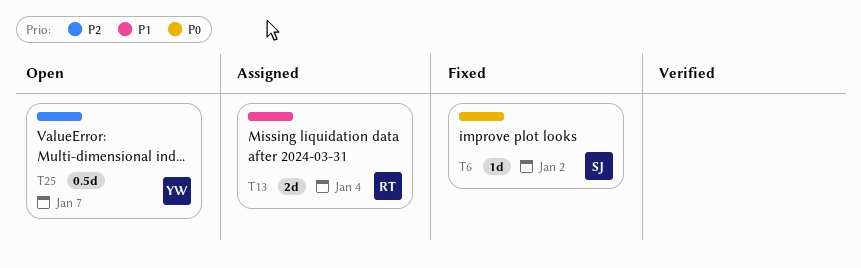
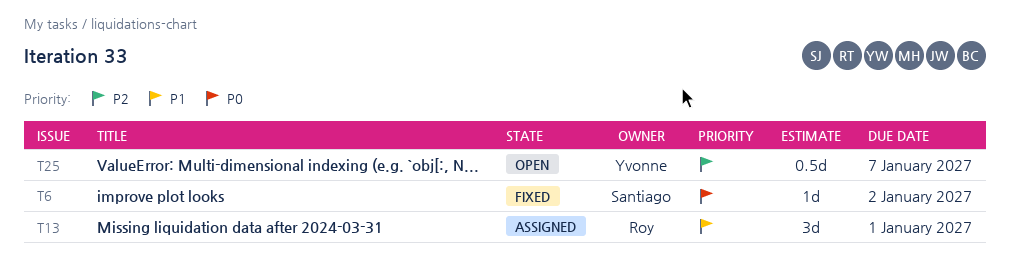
T13, estimate: 2d -> 3d
T13, due: Jan 4 -> Jan 1

